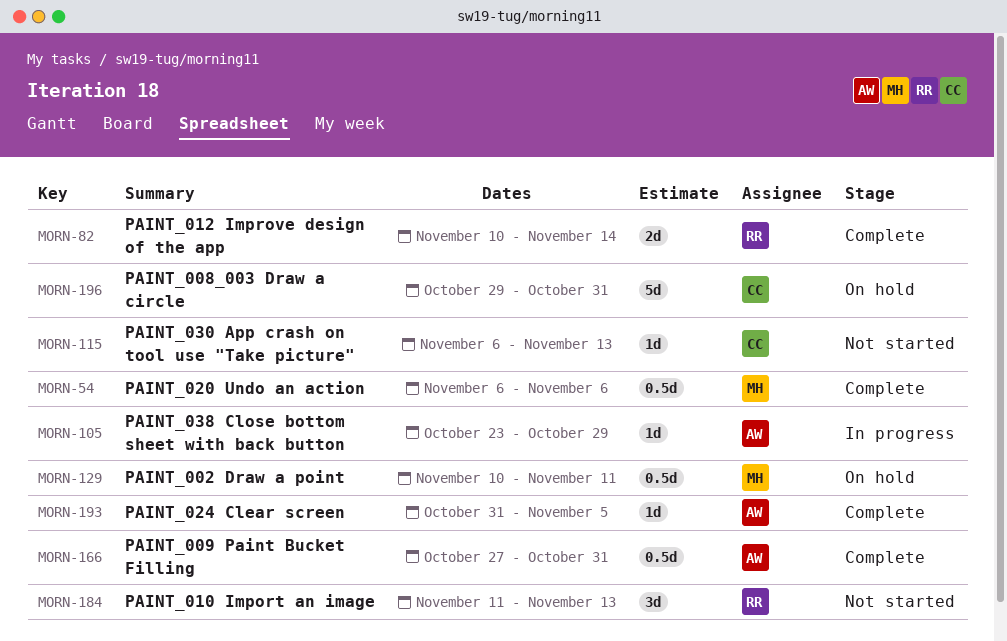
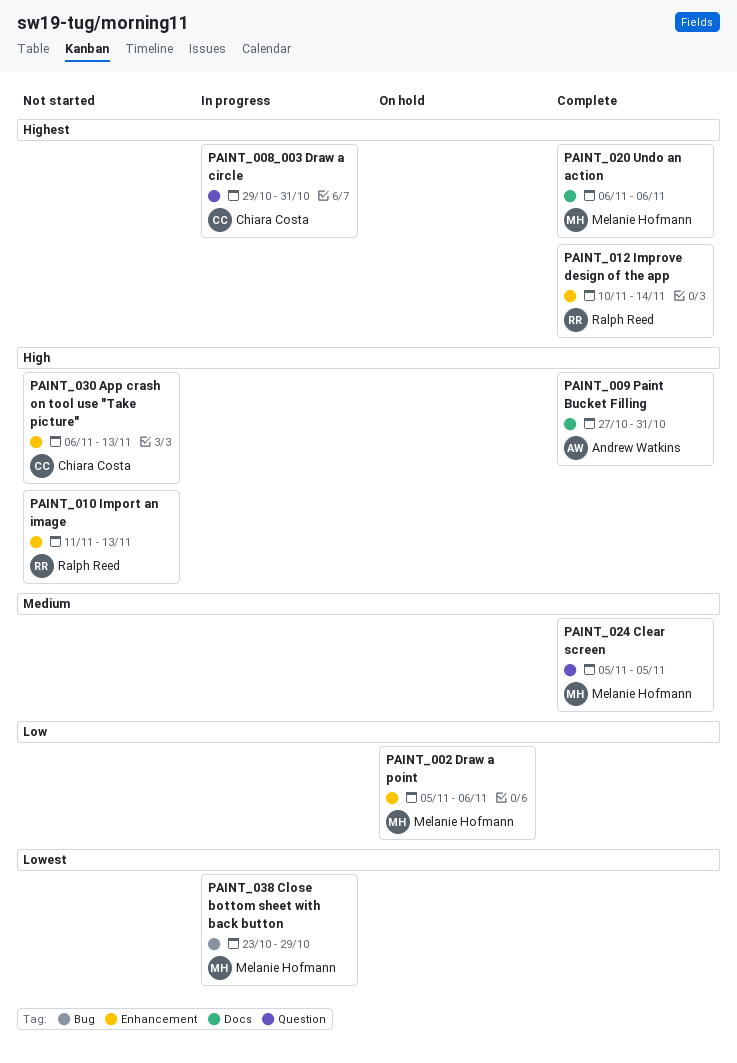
PAINT_002 Draw a point, start: Nov 10 -> Nov 5
PAINT_002 Draw a point, due: Nov 11 -> Nov 6
PAINT_008_003 Draw a circle, status: On hold -> In progress
PAINT_024 Clear screen, owner: Andrew Watkins -> Melanie Hofmann
PAINT_024 Clear screen, start: Oct 31 -> Nov 5
PAINT_038 Close bottom sheet with back button, owner: Andrew Watkins -> Melanie Hofmann

